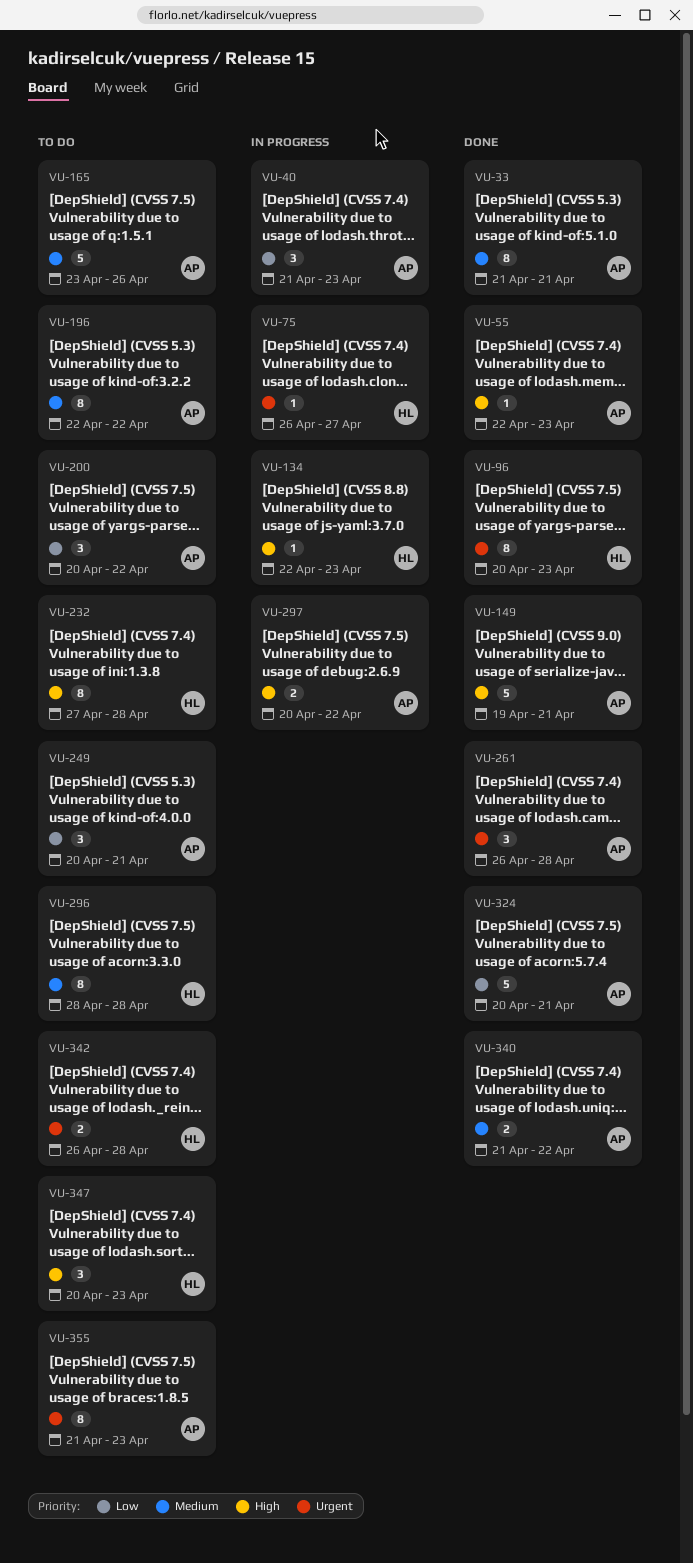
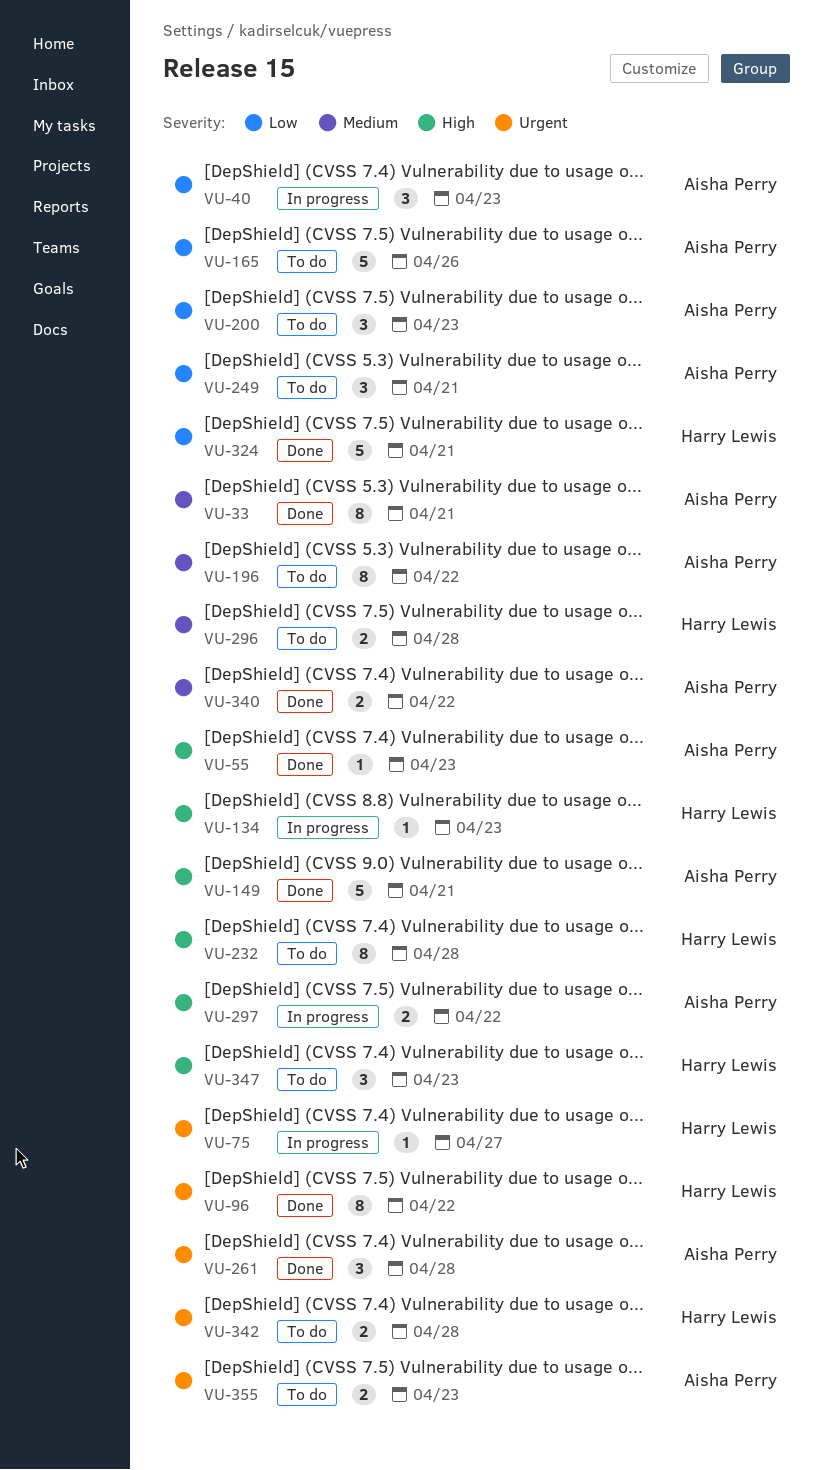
VU-96, due: Apr 23 -> Apr 22
VU-165, priority: Medium -> Low
VU-200, due: Apr 22 -> Apr 23
VU-296, estimate: 8 -> 2
VU-324, owner: Aisha Perry -> Harry Lewis
VU-355, estimate: 8 -> 2

